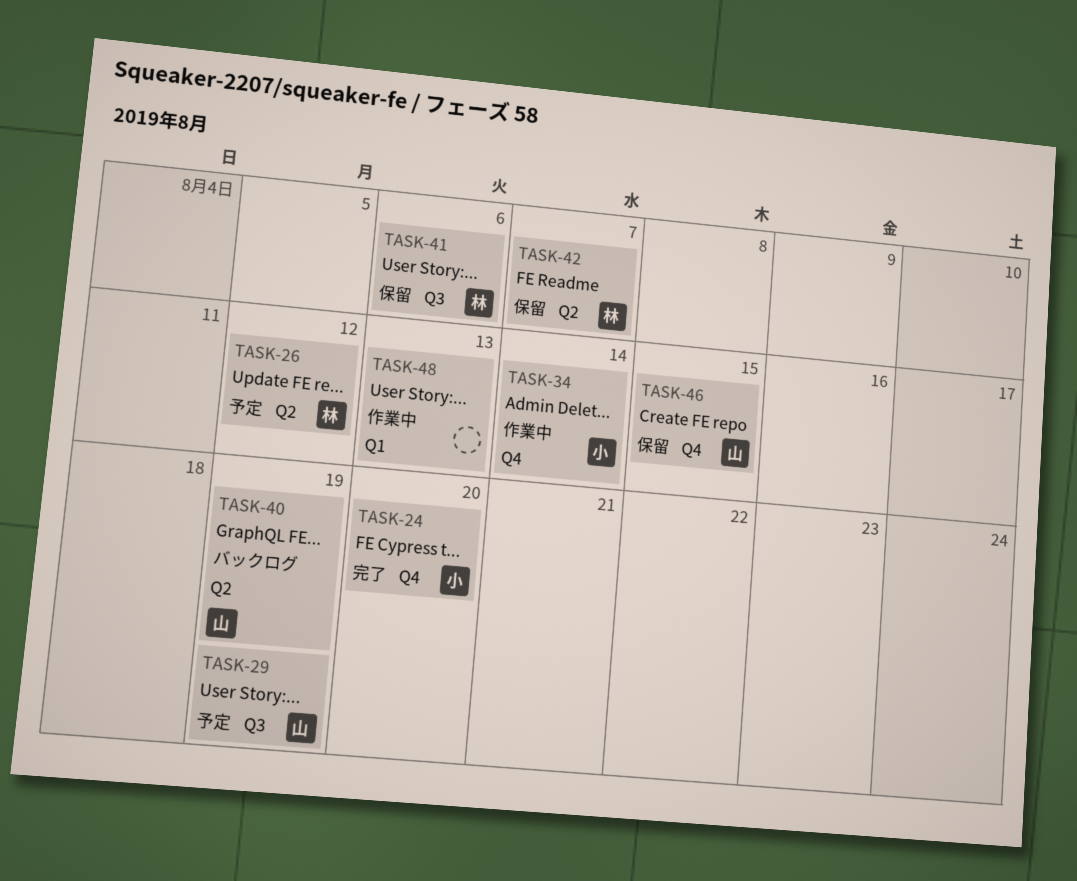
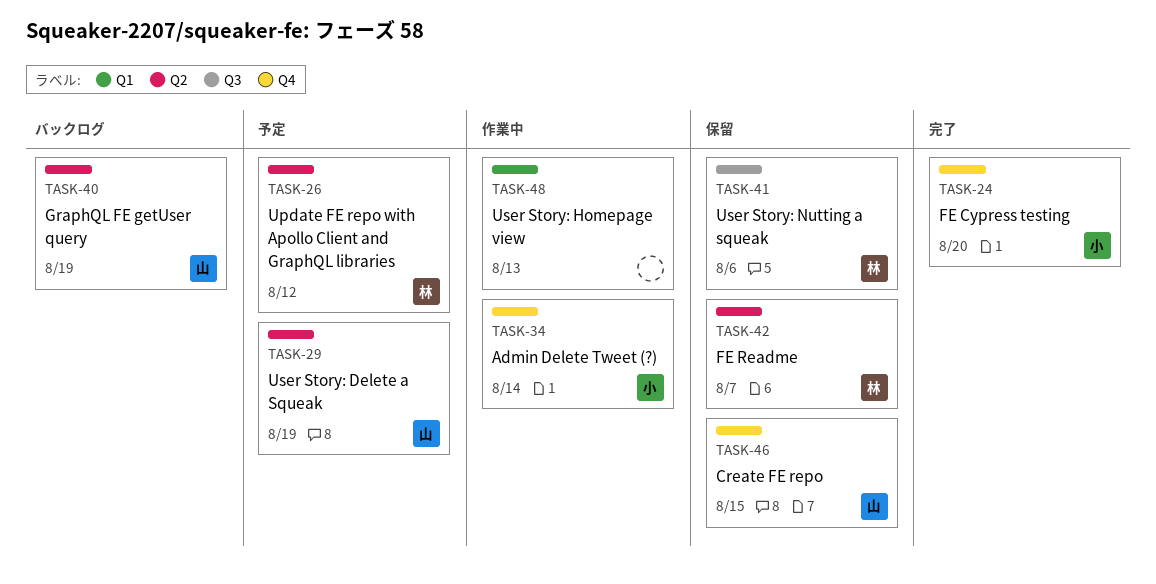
TASK-29, label: Q3 -> Q2

